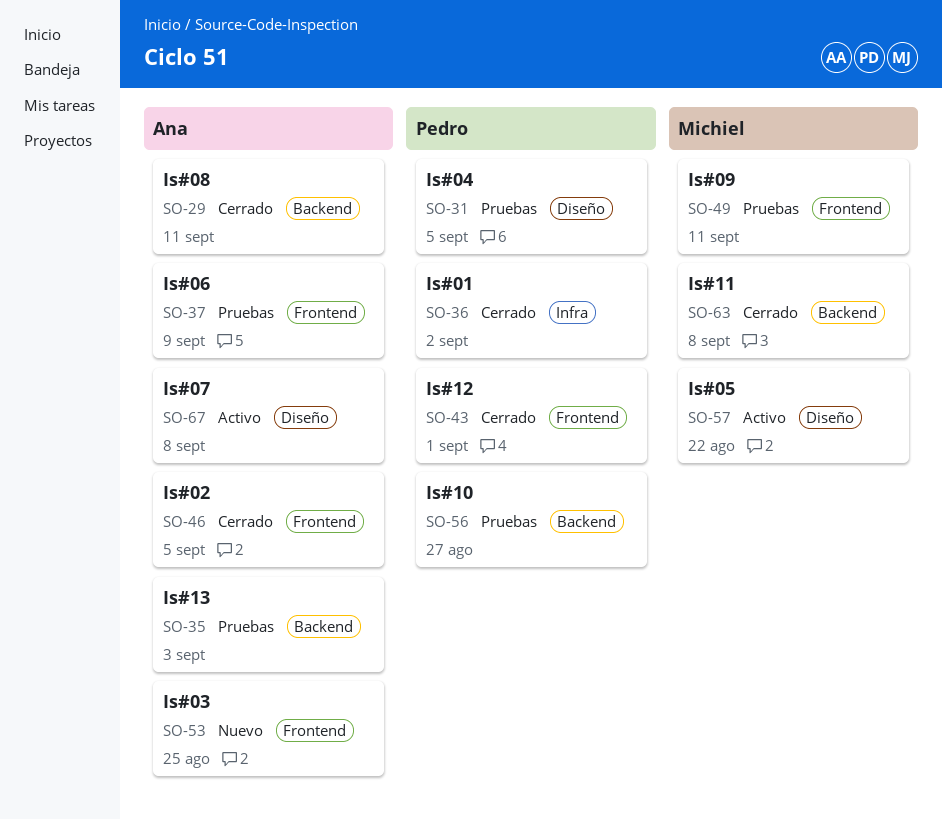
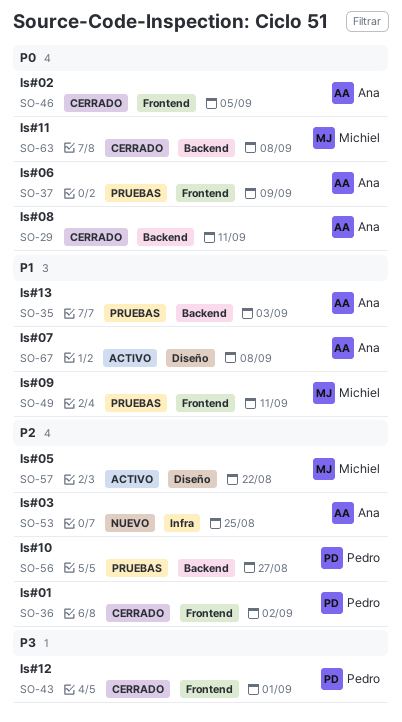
SO-31: present -> none
SO-36, label: Infra -> Frontend
SO-53, label: Frontend -> Infra

